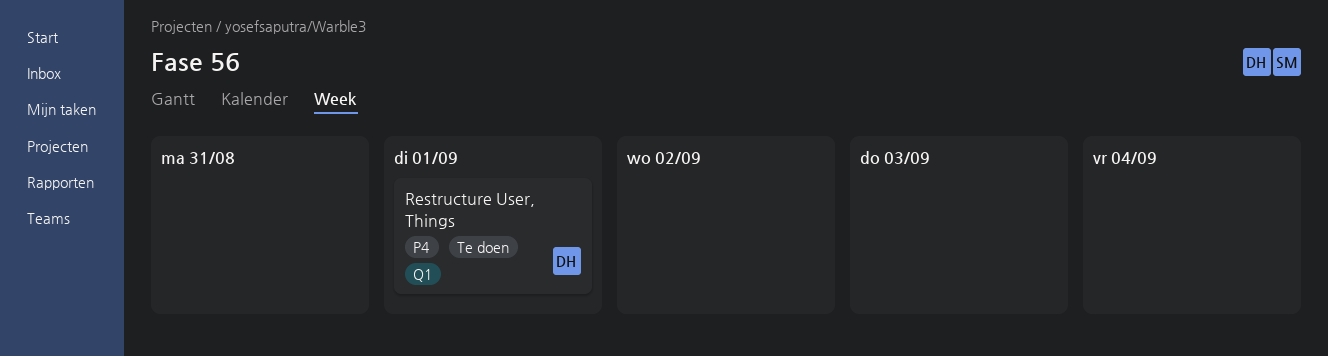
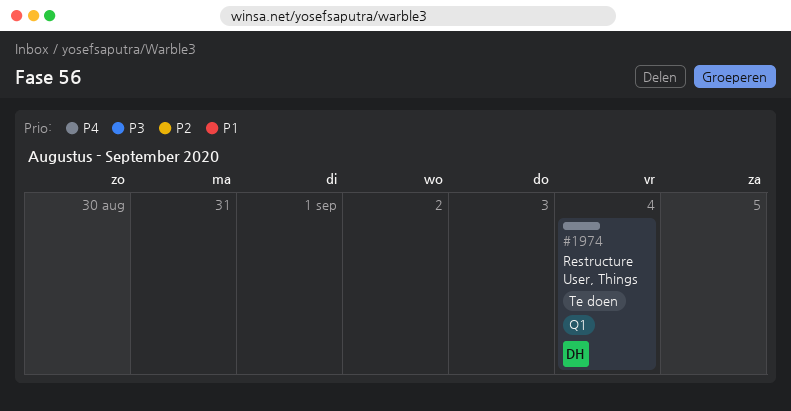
Restructure User, Things, due: Sep 1 -> Sep 4

